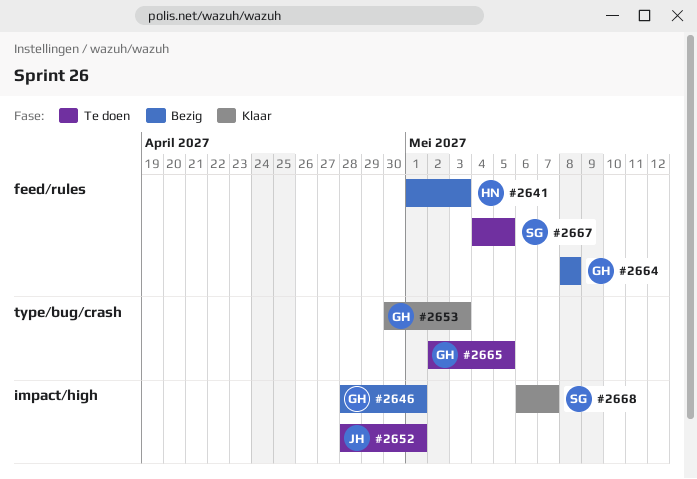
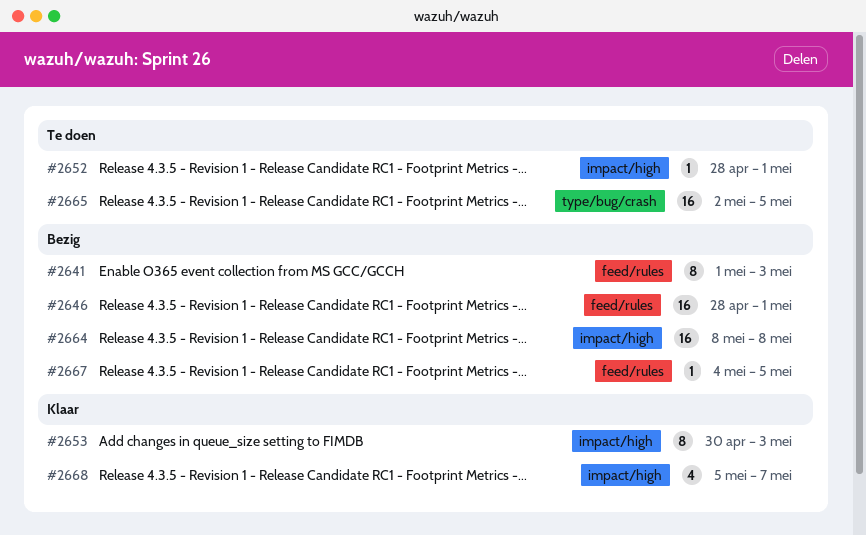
#2646, label: impact/high -> feed/rules
#2653, label: type/bug/crash -> impact/high
#2664, label: feed/rules -> impact/high
#2667, status: Te doen -> Bezig
#2668, start: May 6 -> May 5

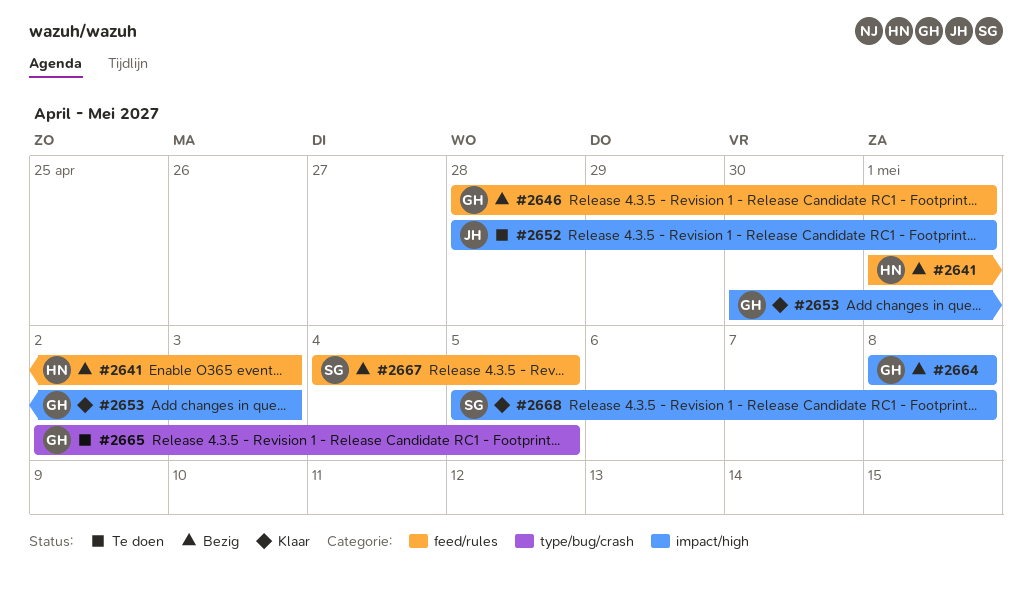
#2668, due: May 7 -> May 8

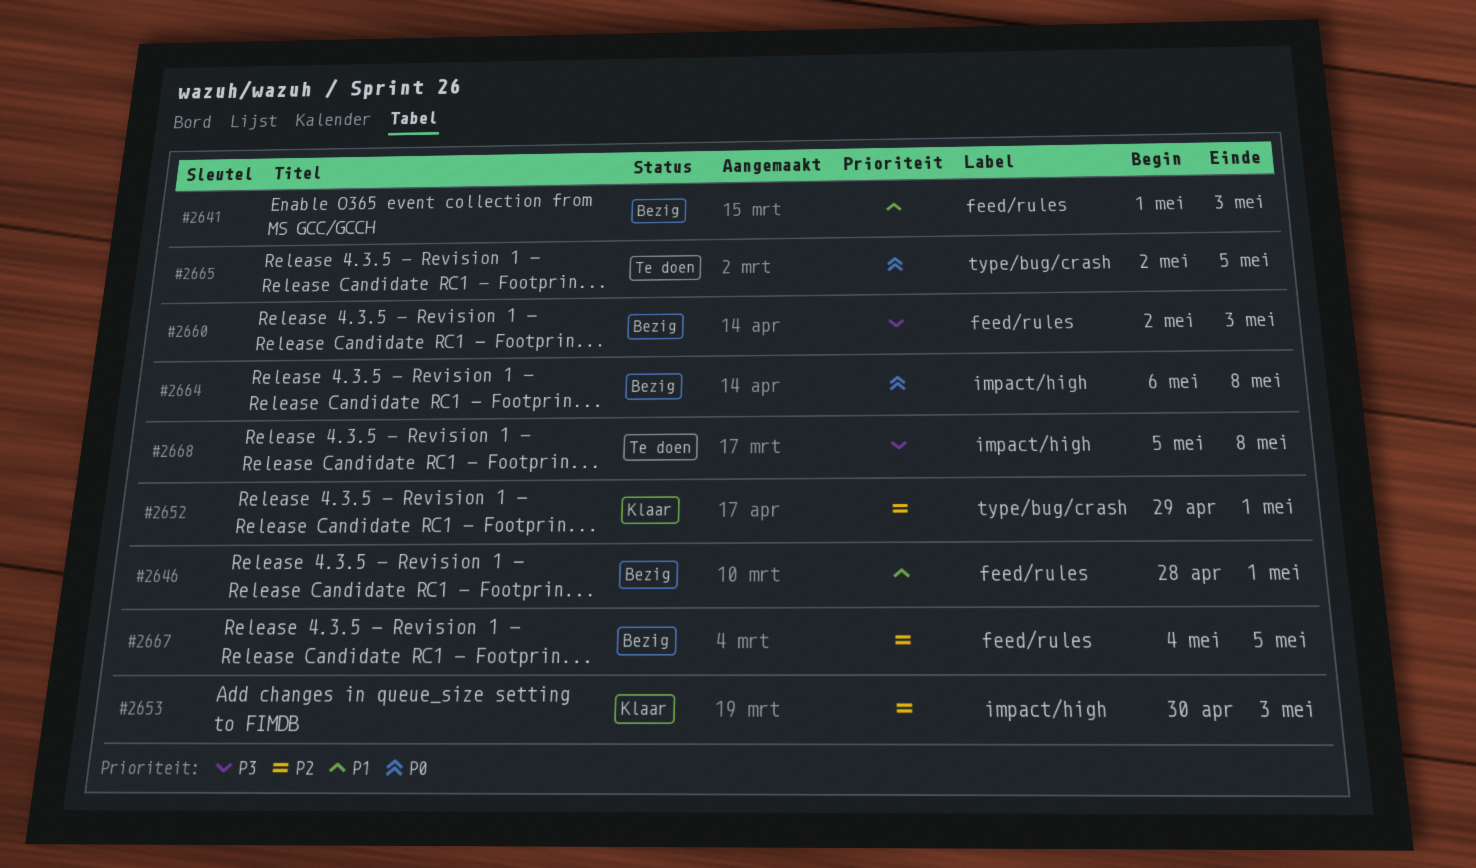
#2652, status: Te doen -> Klaar
#2652, label: impact/high -> type/bug/crash
#2652, start: Apr 28 -> Apr 29
#2660: none -> present
#2664, start: May 8 -> May 6
#2668, status: Klaar -> Te doen

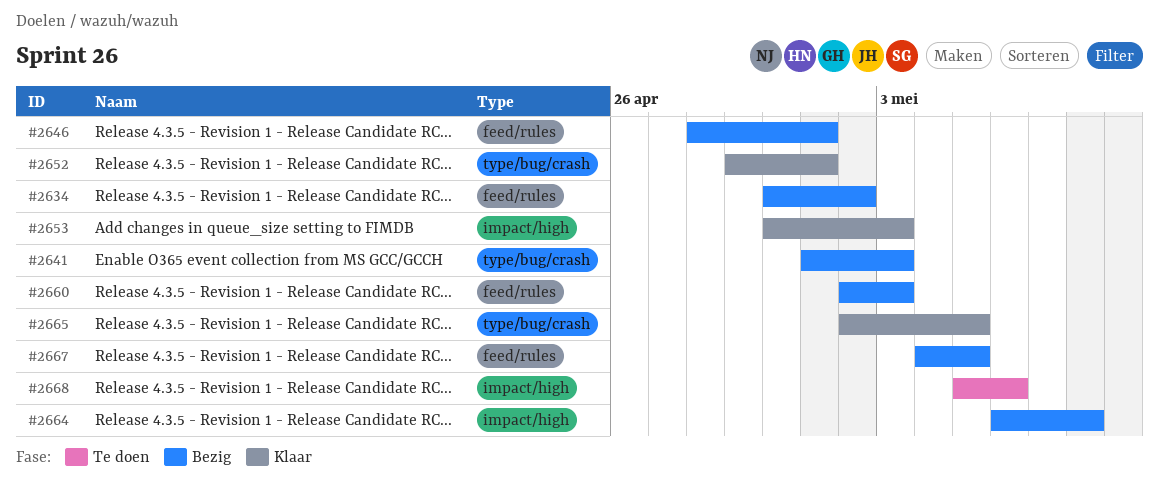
#2634: none -> present
#2641, label: feed/rules -> type/bug/crash
#2665, status: Te doen -> Klaar
#2668, due: May 8 -> May 6

